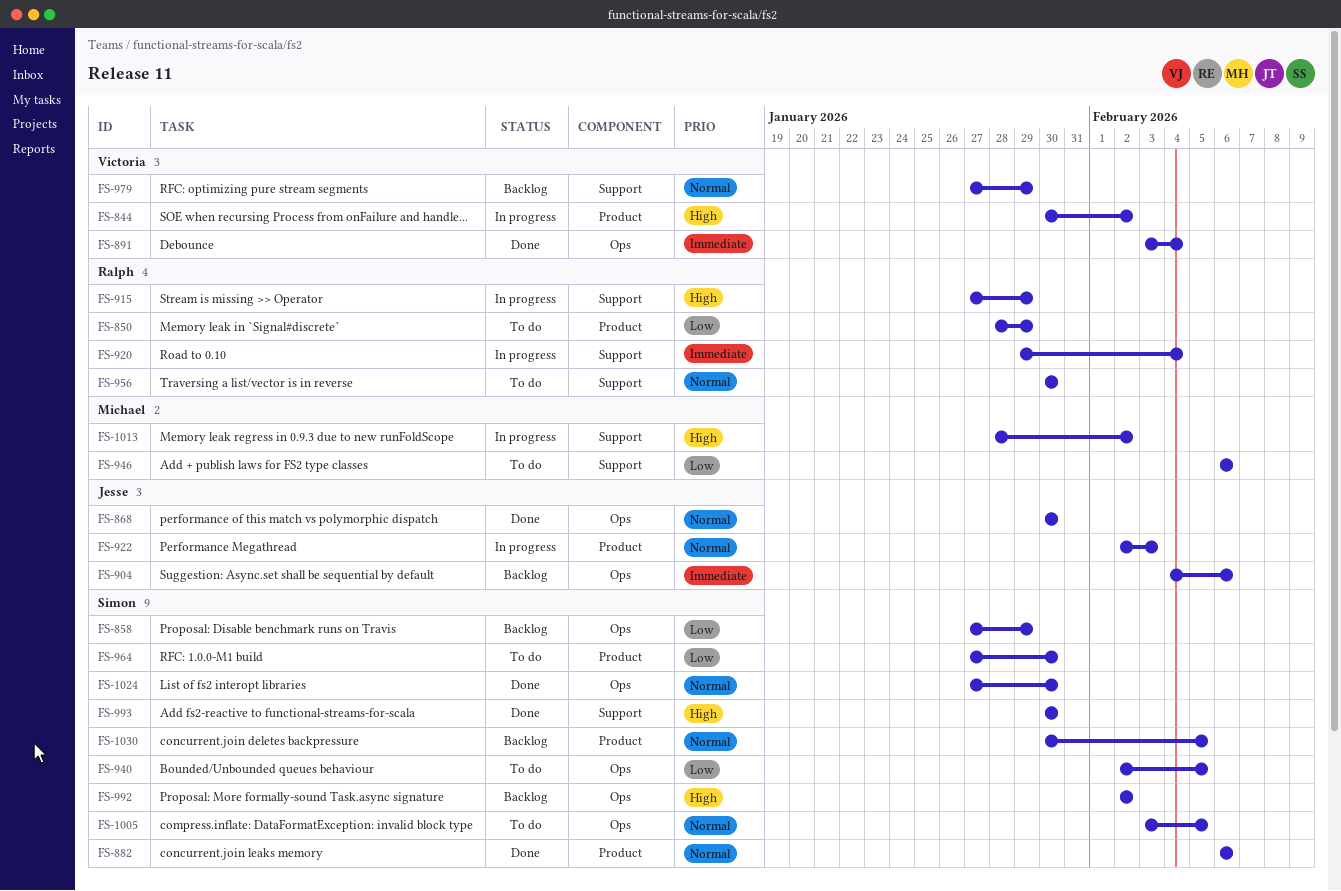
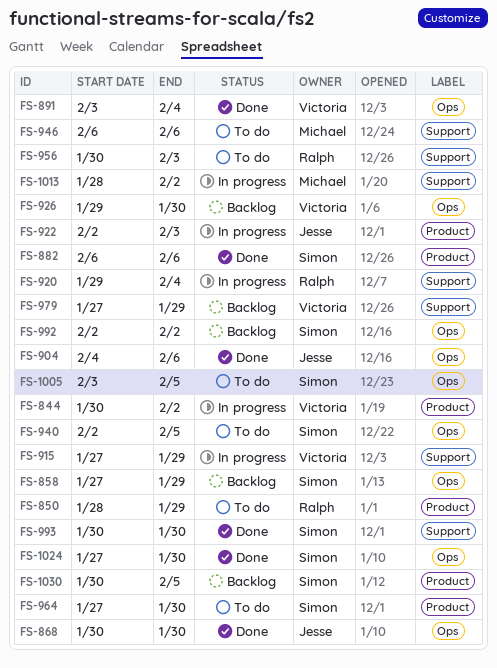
FS-904, status: Backlog -> Done
FS-915, owner: Ralph -> Victoria
FS-926: none -> present
FS-956, due: Jan 30 -> Feb 3

